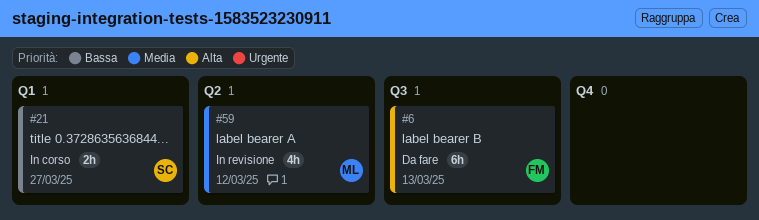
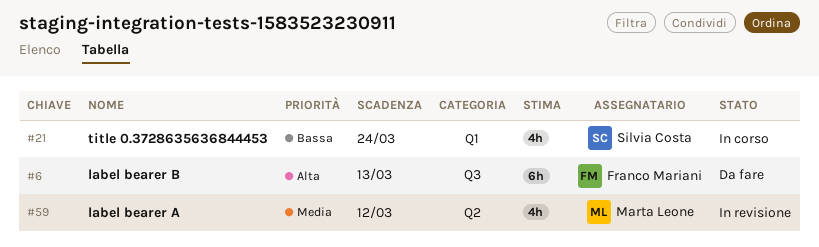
#21, estimate: 2h -> 4h
#21, due: Mar 27 -> Mar 24

